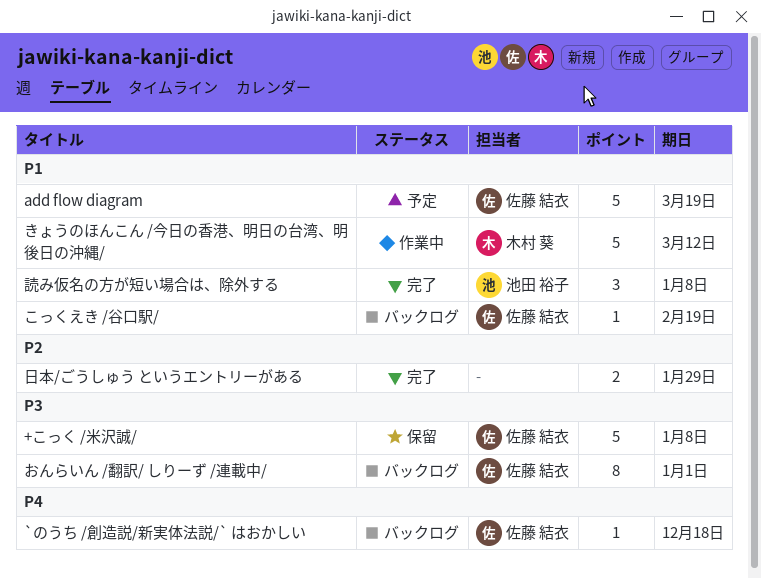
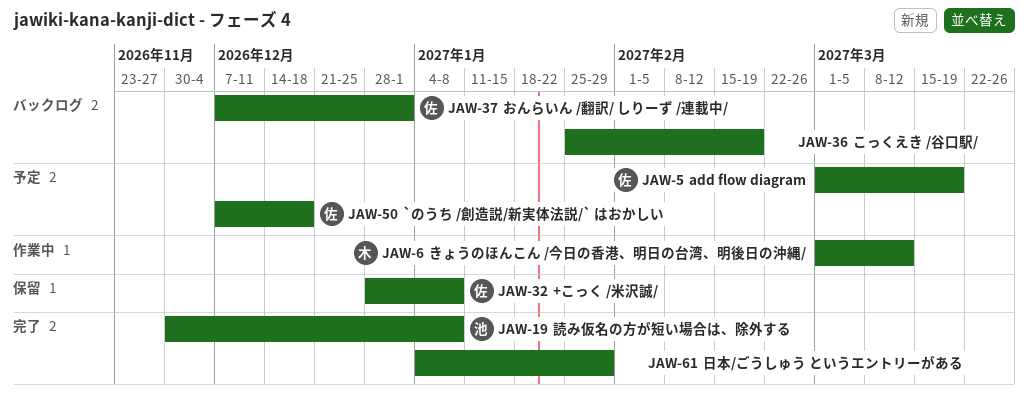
`のうち /創造説/新実体法説/` はおかしい, status: バックログ -> 予定
こっくえき /谷口駅/, owner: 佐藤 結衣 -> none

